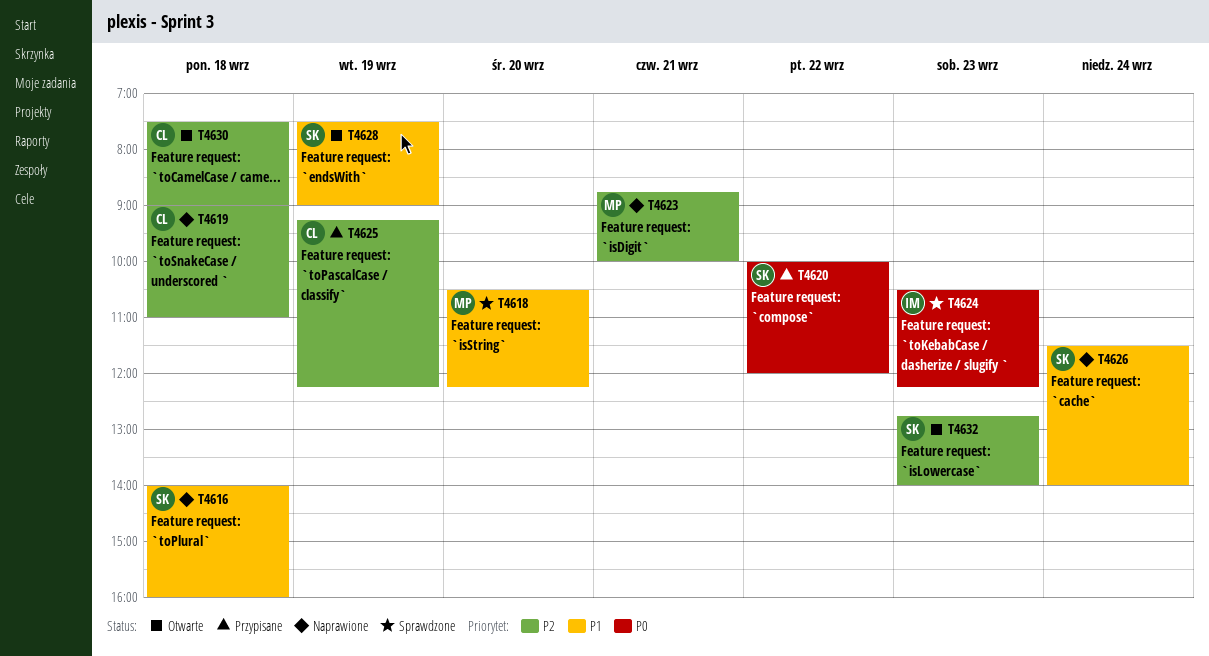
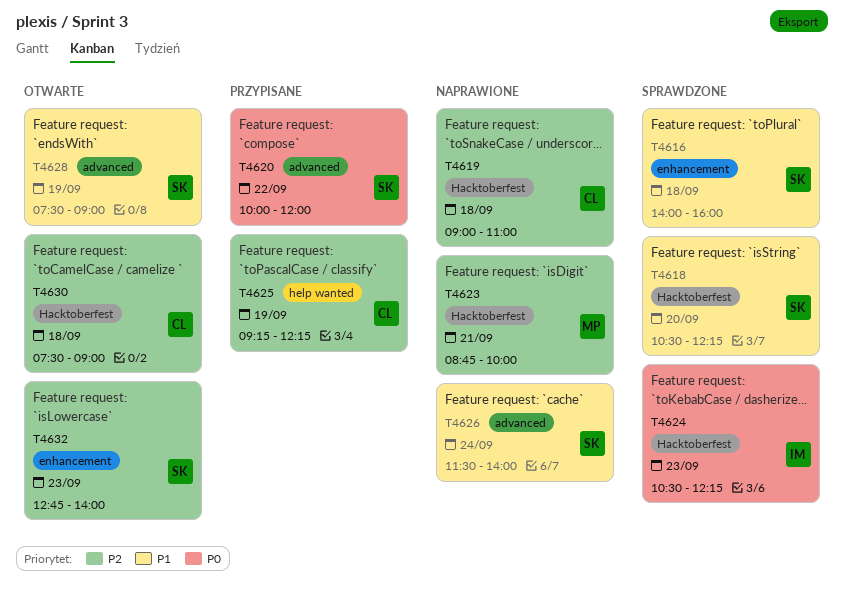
T4616, status: Naprawione -> Sprawdzone
T4618, owner: MP -> SK

